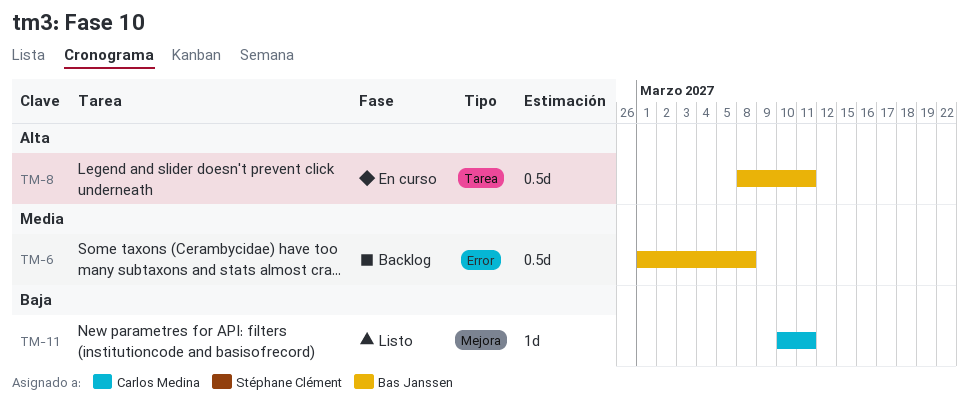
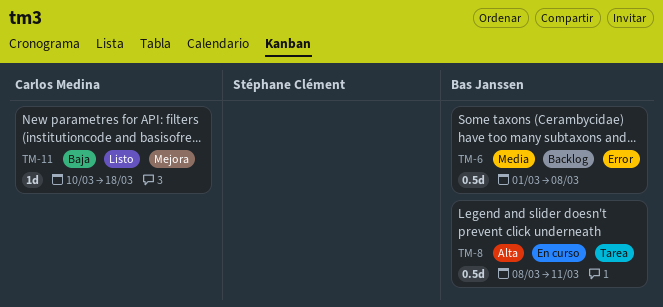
TM-11, due: Mar 11 -> Mar 18

